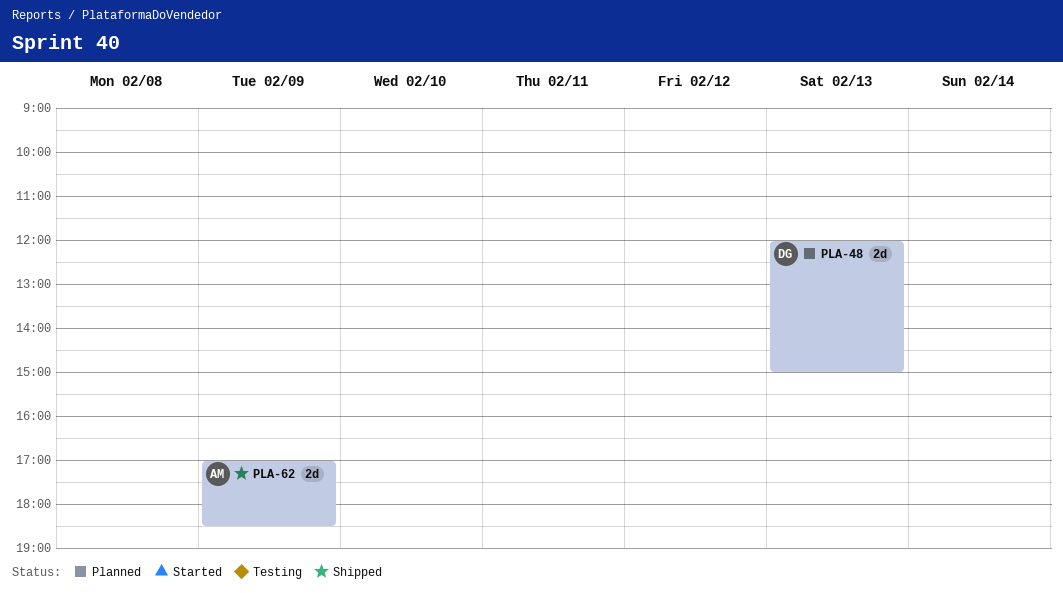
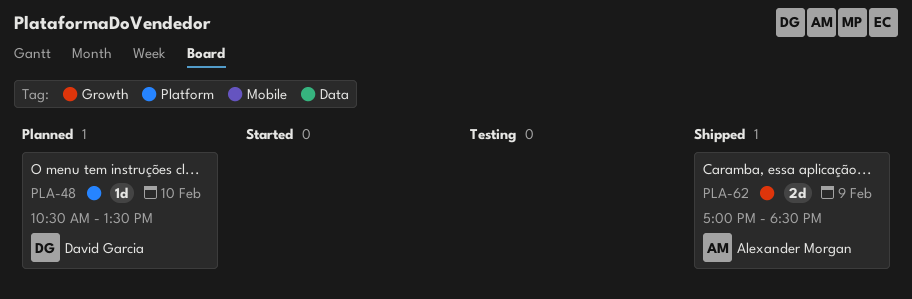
PLA-48, estimate: 2d -> 1d
PLA-48, day: Feb 13 -> Feb 10
PLA-48, begins: 12:00 -> 10:30
PLA-48, ends: 15:00 -> 13:30

